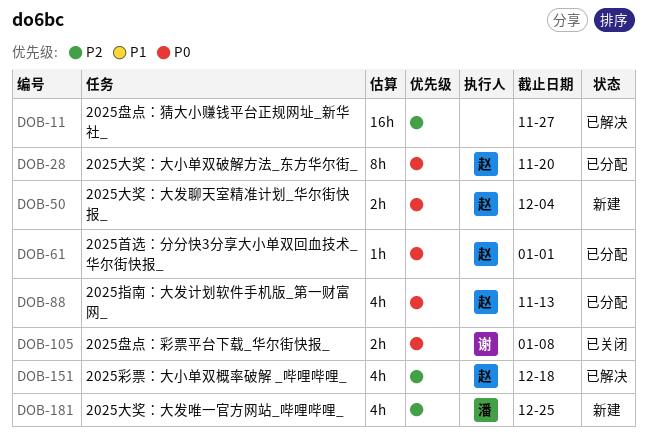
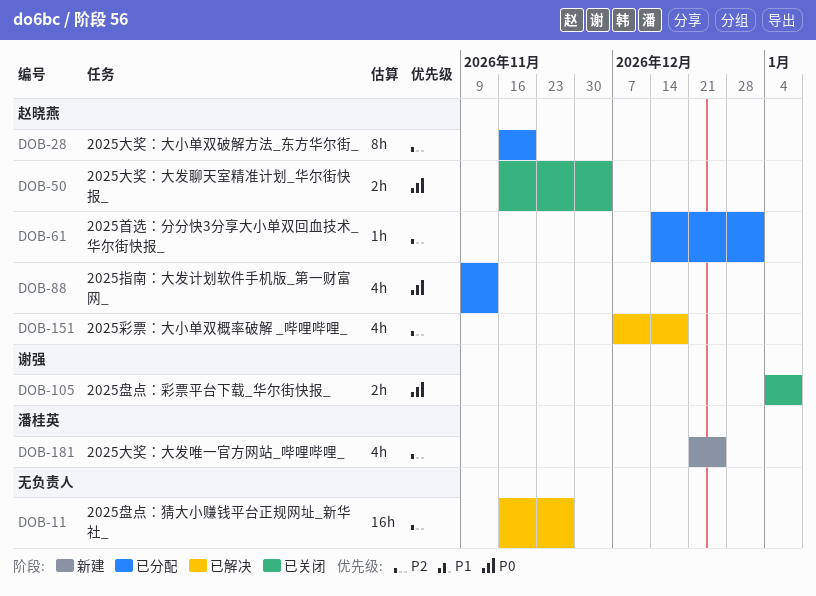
DOB-28, priority: P0 -> P2
DOB-50, status: 新建 -> 已关闭
DOB-61, priority: P0 -> P2

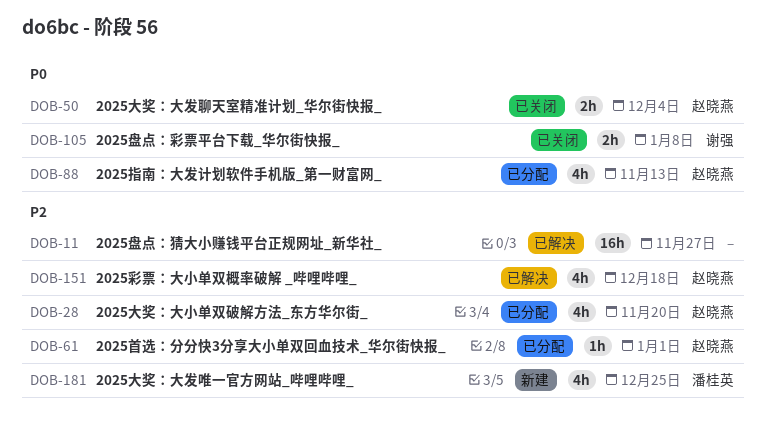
DOB-28, estimate: 8h -> 4h

